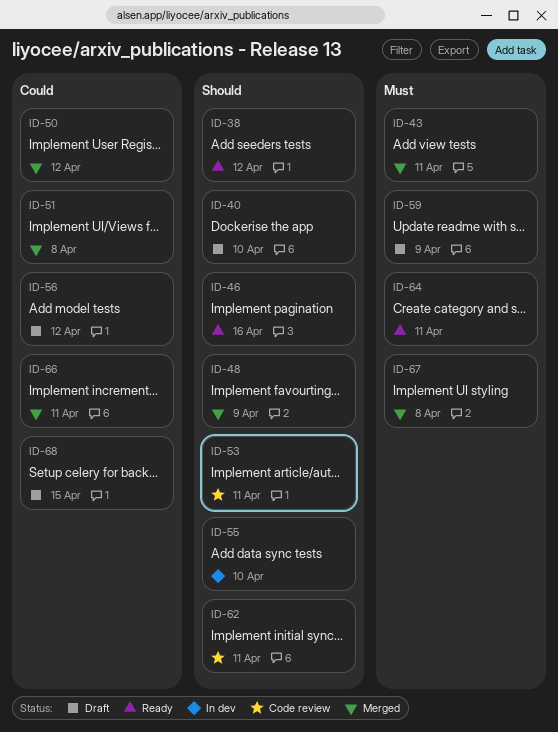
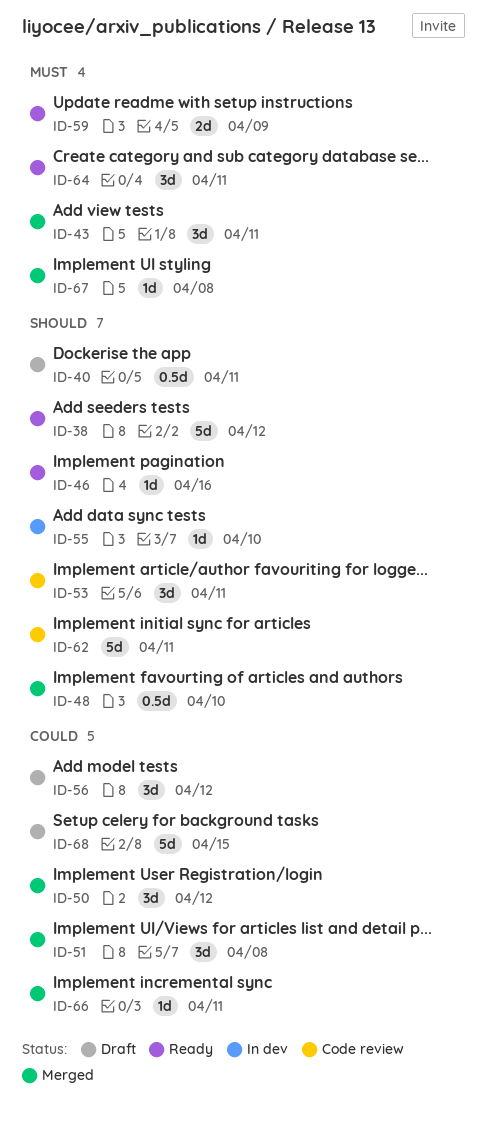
ID-40, due: Apr 10 -> Apr 11
ID-48, due: Apr 9 -> Apr 10
ID-59, status: Draft -> Ready

